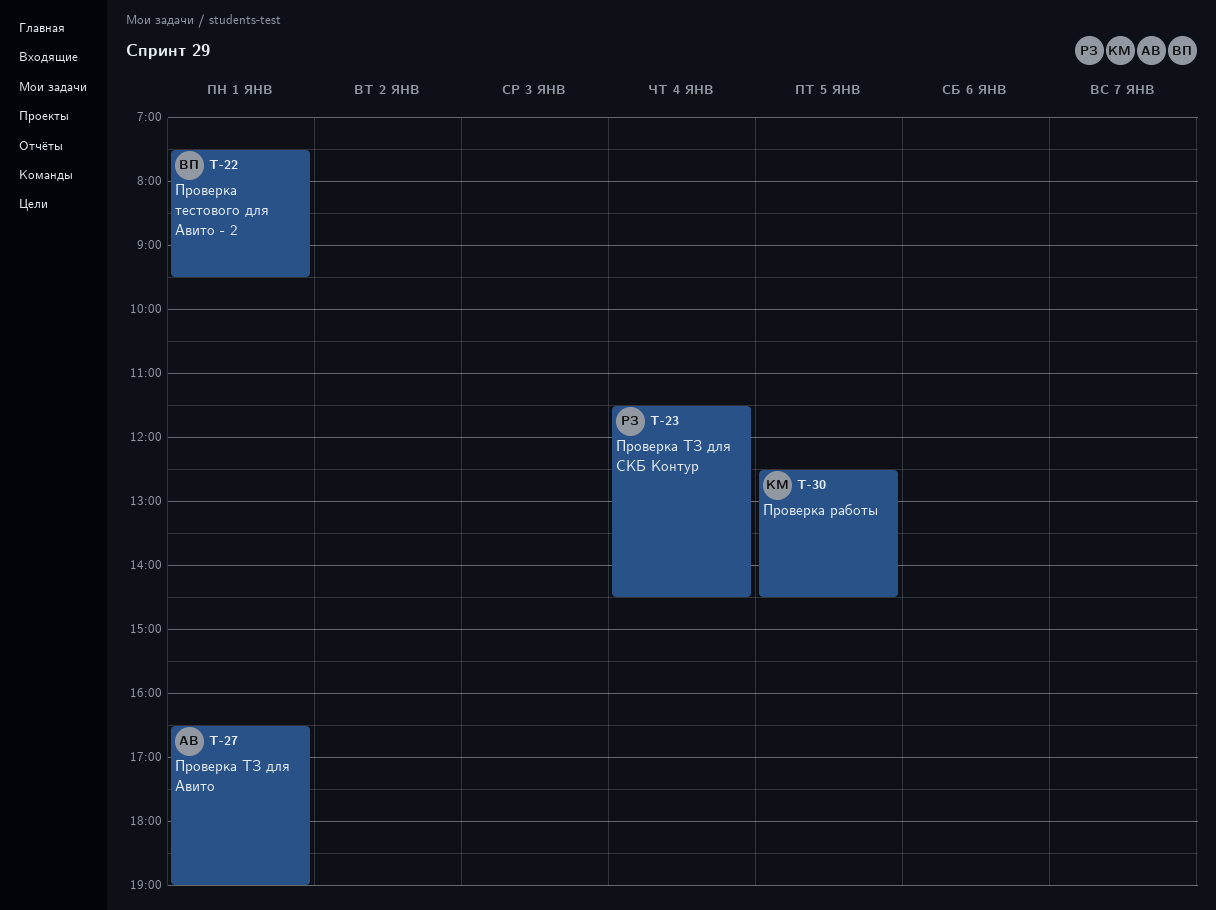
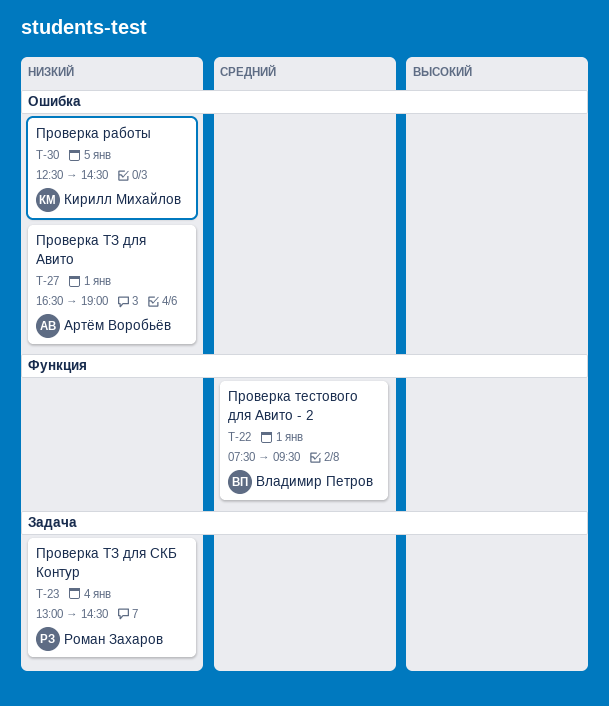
T-23, begins: 11:30 -> 13:00

